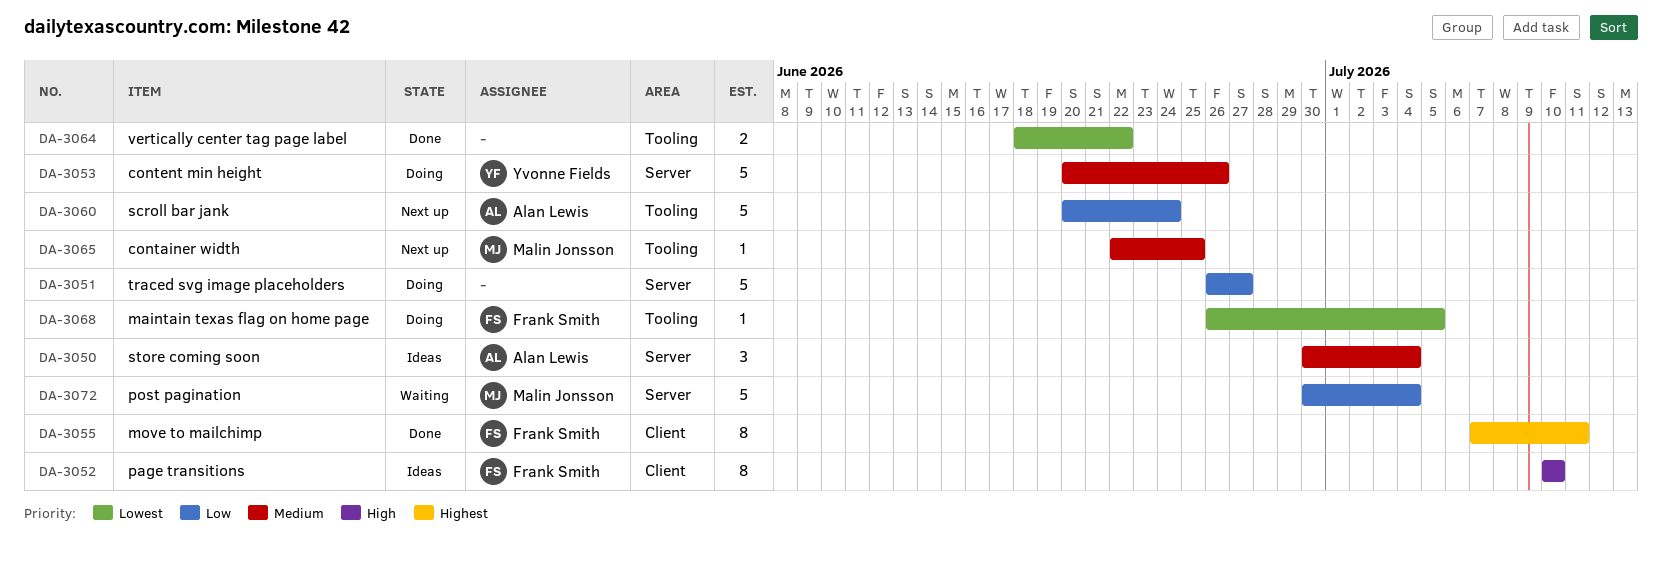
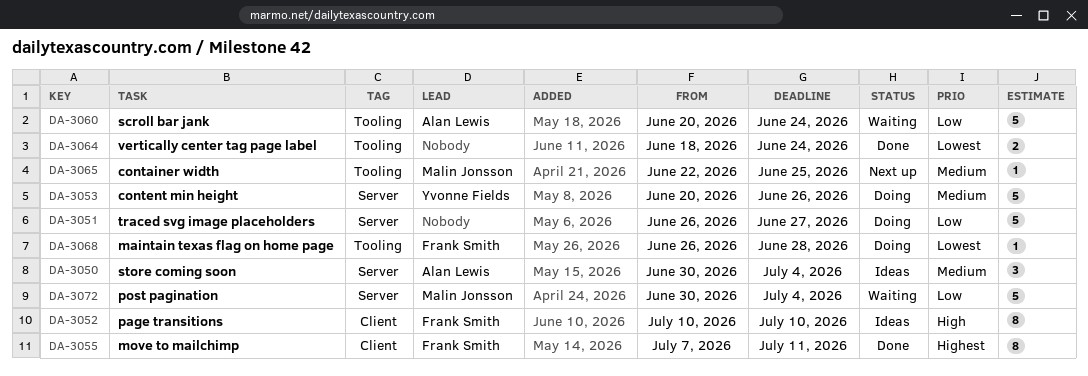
DA-3060, status: Next up -> Waiting
DA-3064, due: Jun 22 -> Jun 24
DA-3068, due: Jul 5 -> Jun 28

